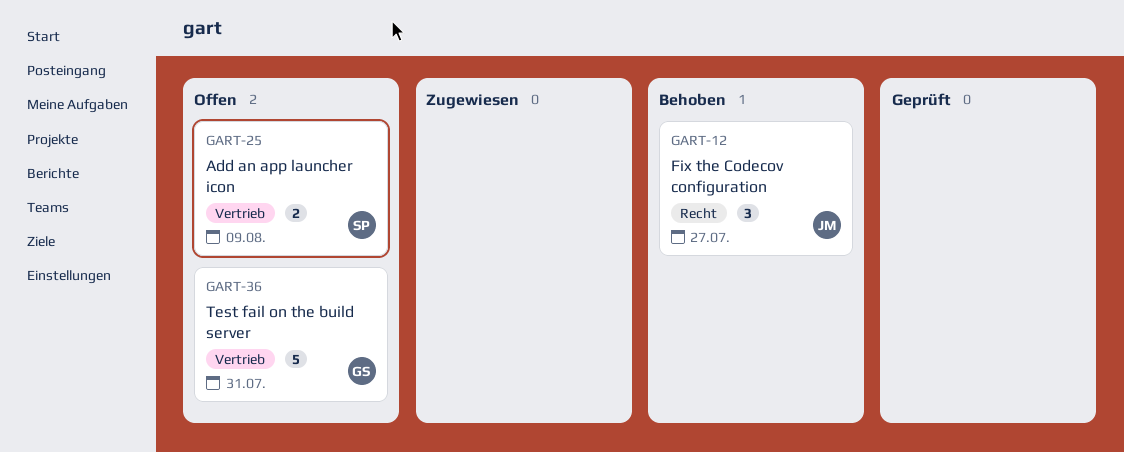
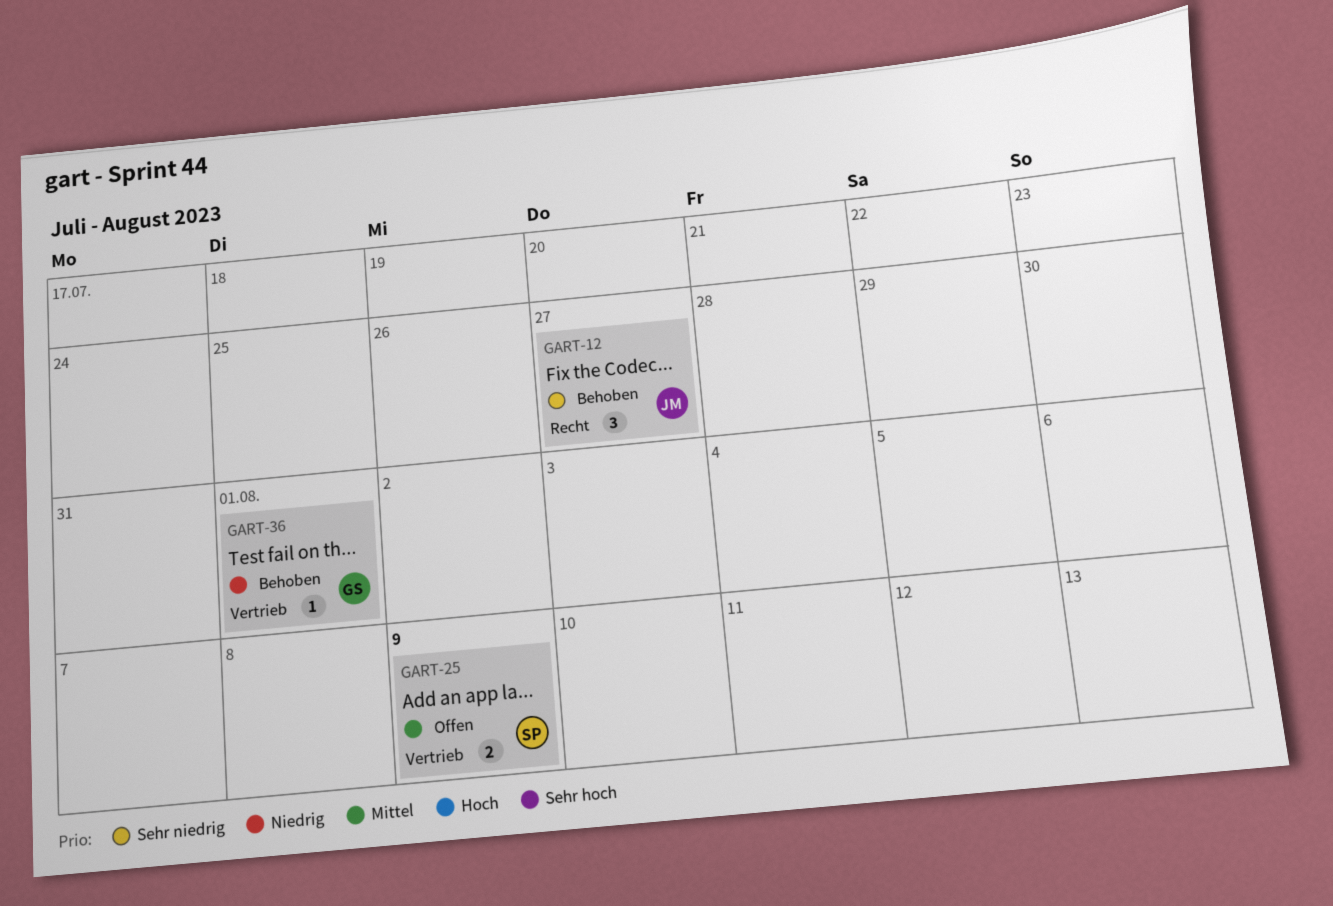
GART-36, status: Offen -> Behoben
GART-36, estimate: 5 -> 1
GART-36, due: Jul 31 -> Aug 1

